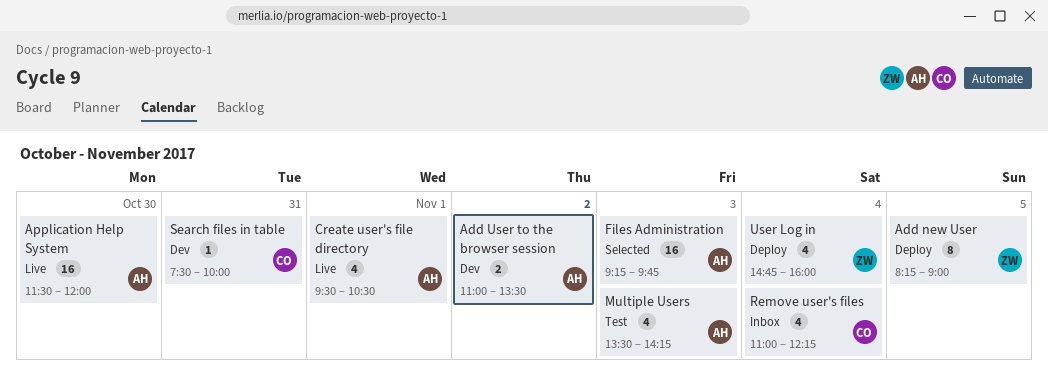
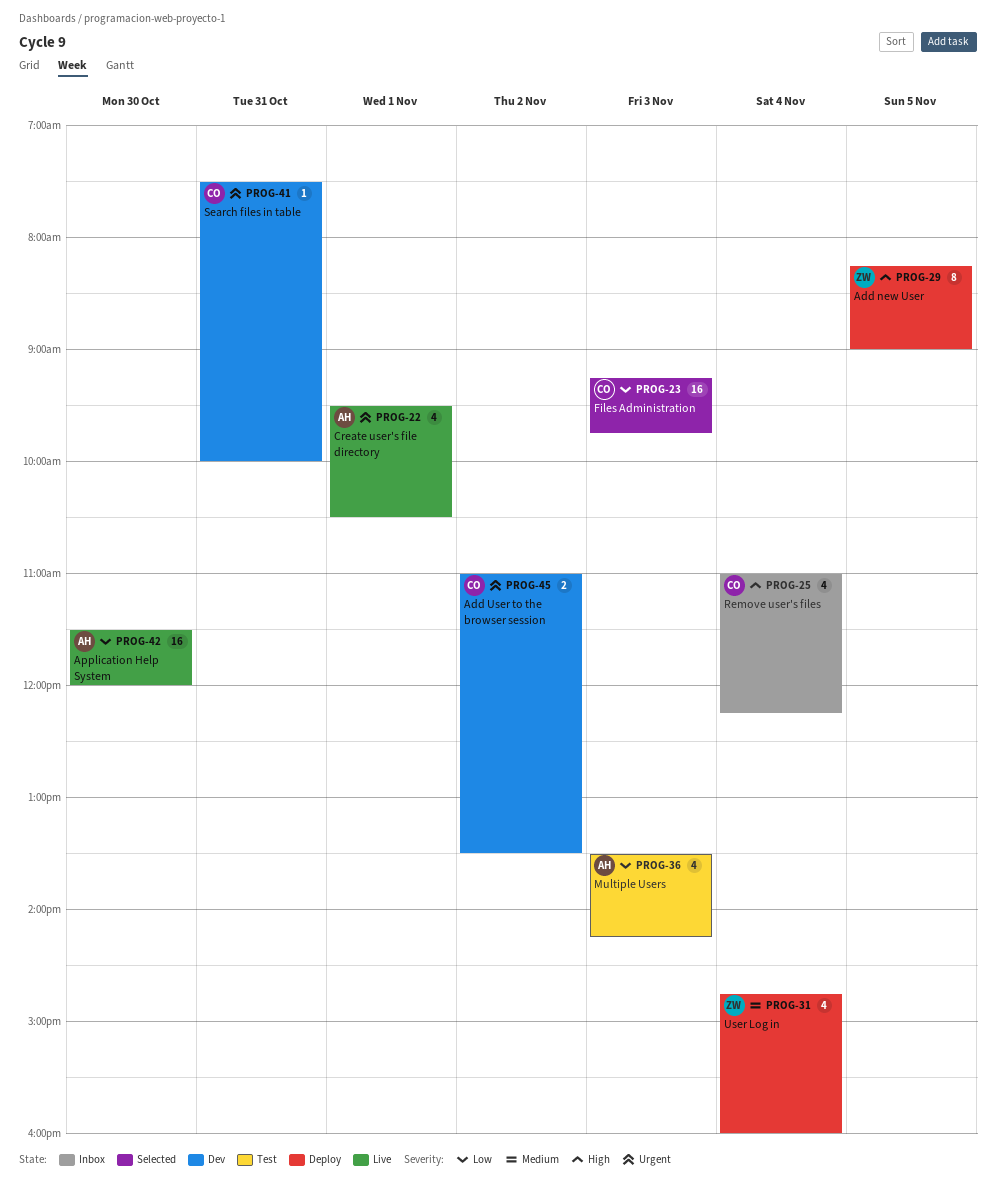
Add User to the browser session, owner: AH -> CO
Files Administration, owner: AH -> CO

